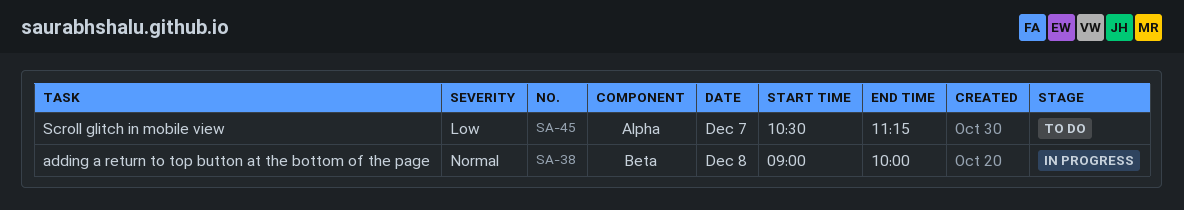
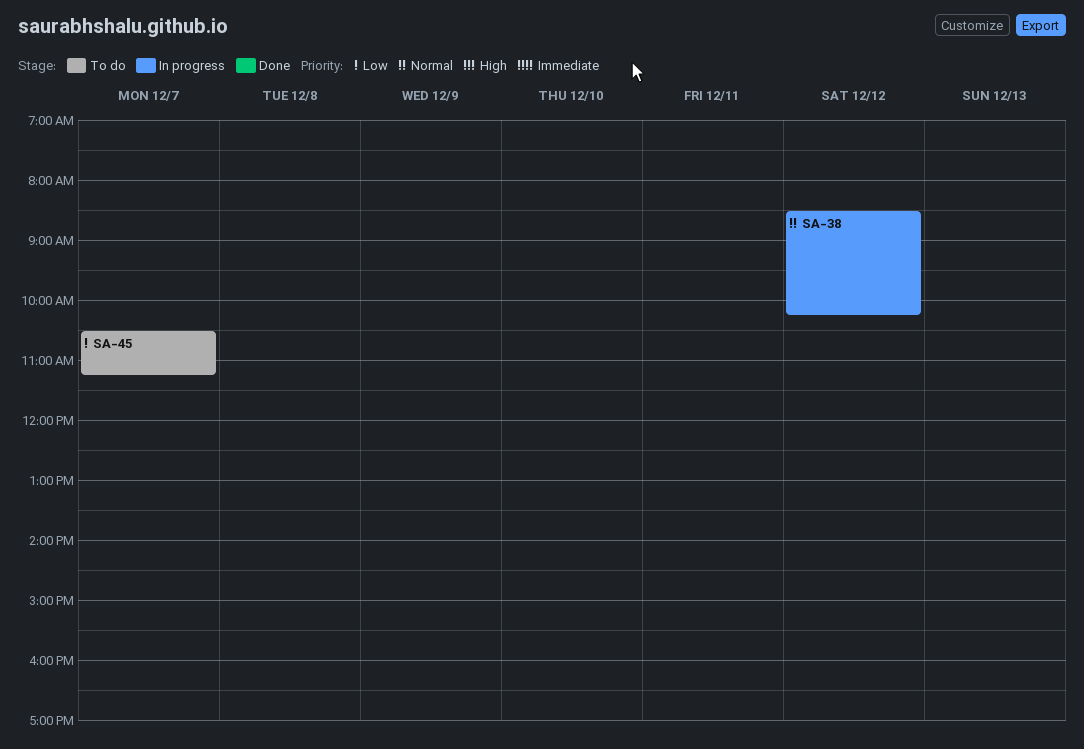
SA-38, day: Dec 8 -> Dec 12
SA-38, begins: 09:00 -> 08:30
SA-38, ends: 10:00 -> 10:15

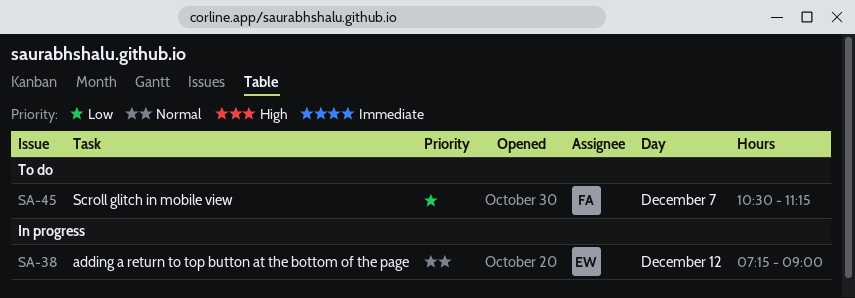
SA-38, begins: 08:30 -> 07:15
SA-38, ends: 10:15 -> 09:00

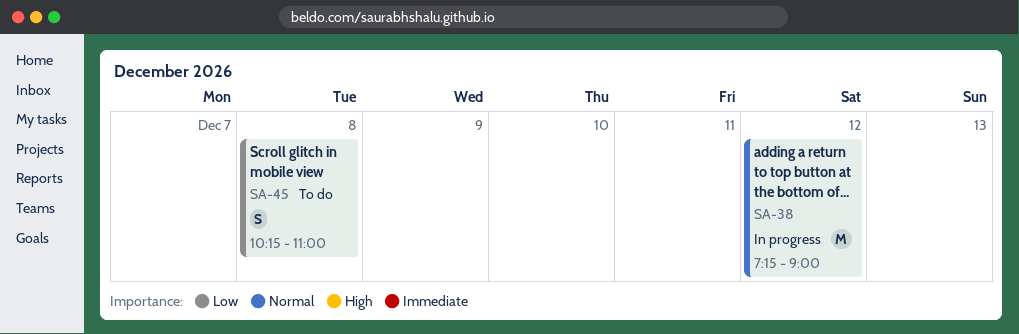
SA-45, day: Dec 7 -> Dec 8
SA-45, begins: 10:30 -> 10:15
SA-45, ends: 11:15 -> 11:00

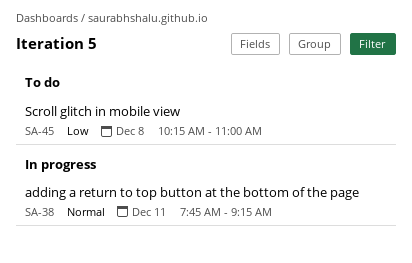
SA-38, day: Dec 12 -> Dec 11
SA-38, begins: 07:15 -> 07:45
SA-38, ends: 09:00 -> 09:15

